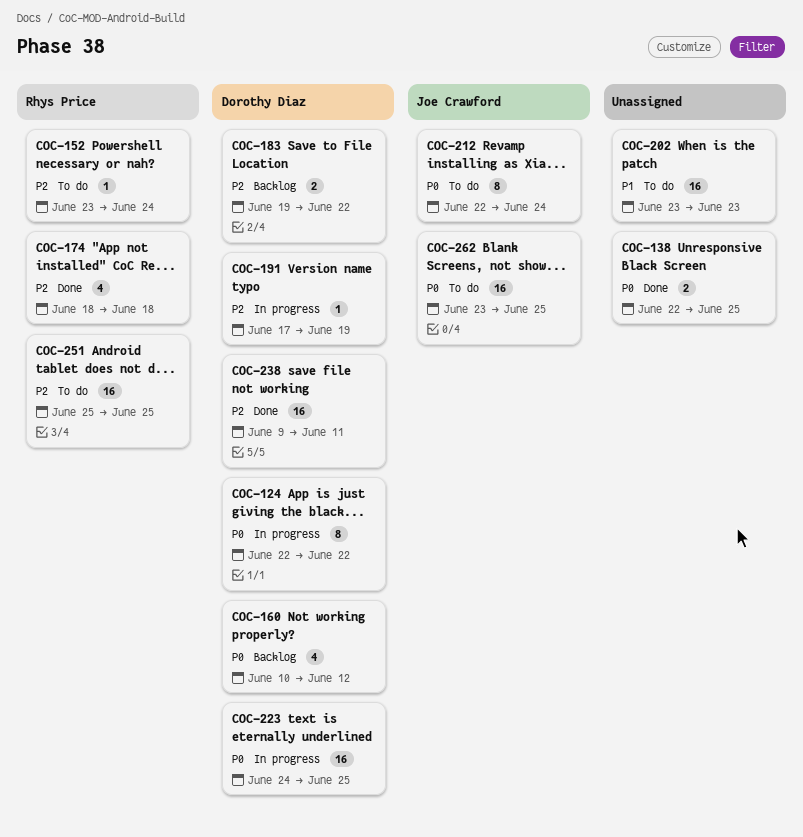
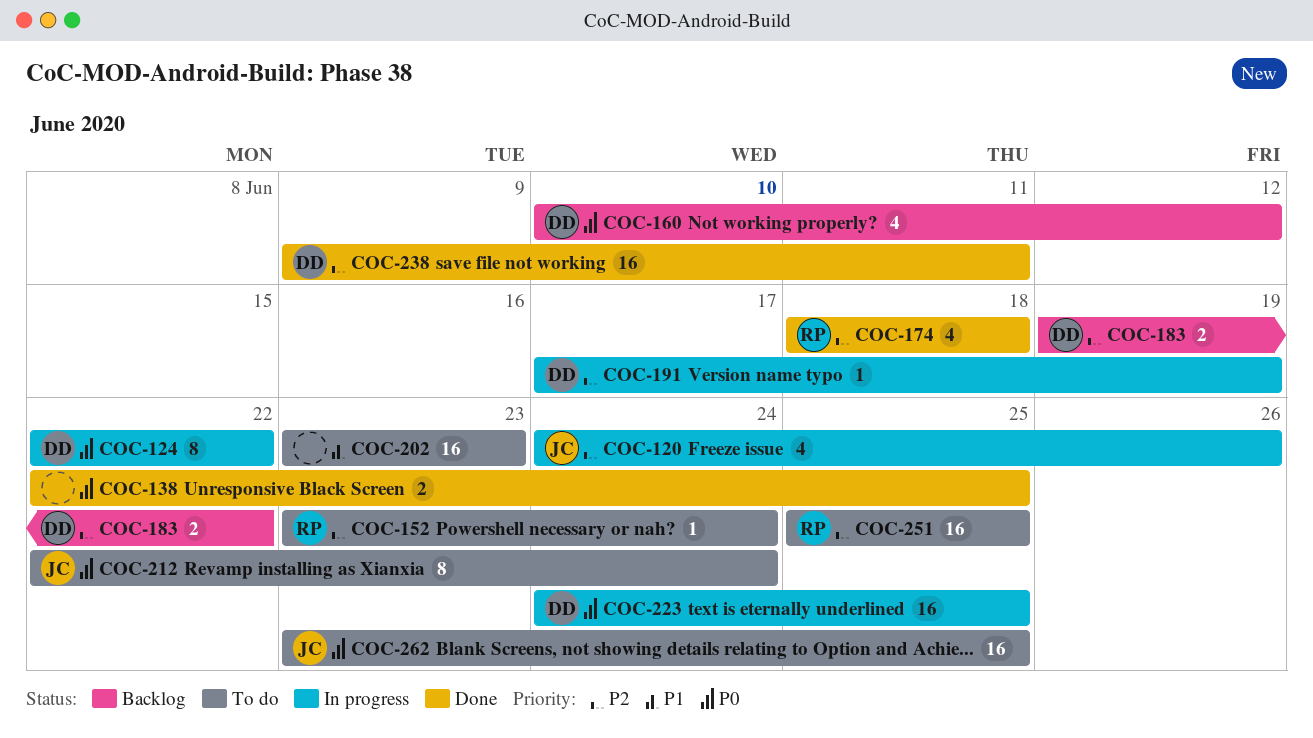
COC-120: none -> present

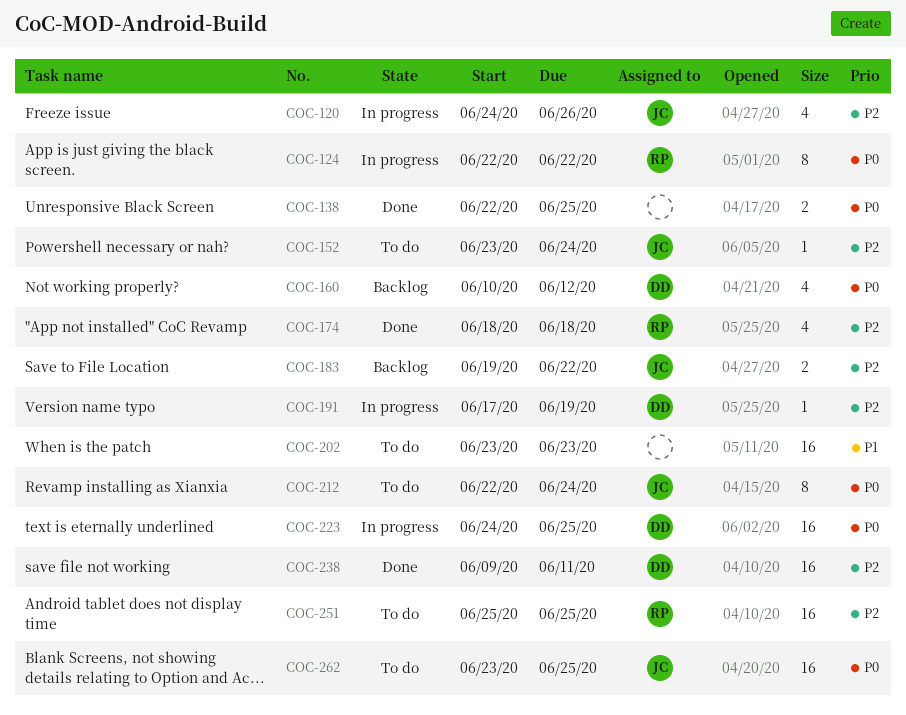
COC-124, owner: DD -> RP
COC-152, owner: RP -> JC
COC-183, owner: DD -> JC

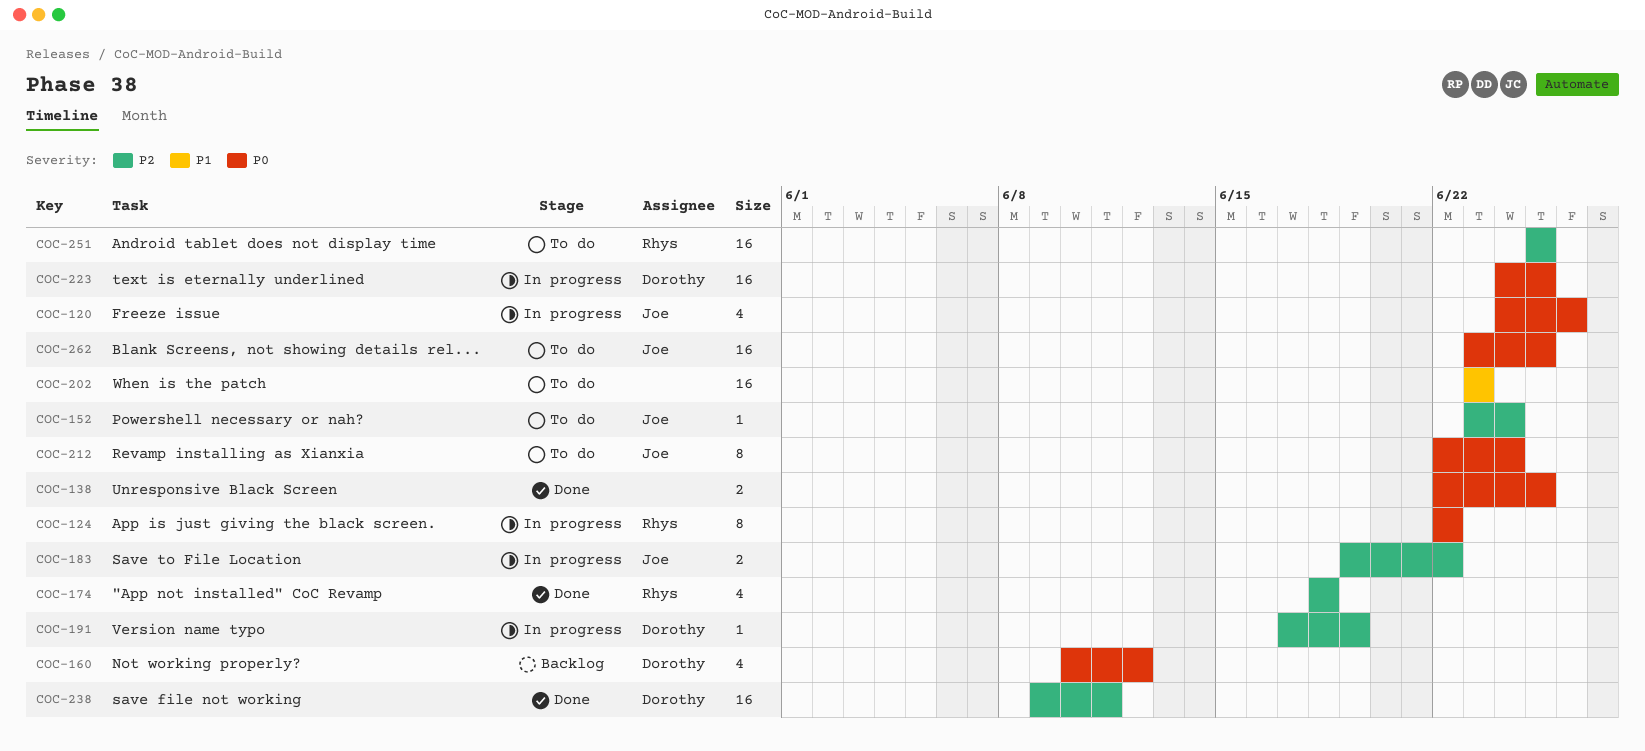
COC-120, priority: P2 -> P0
COC-183, status: Backlog -> In progress

